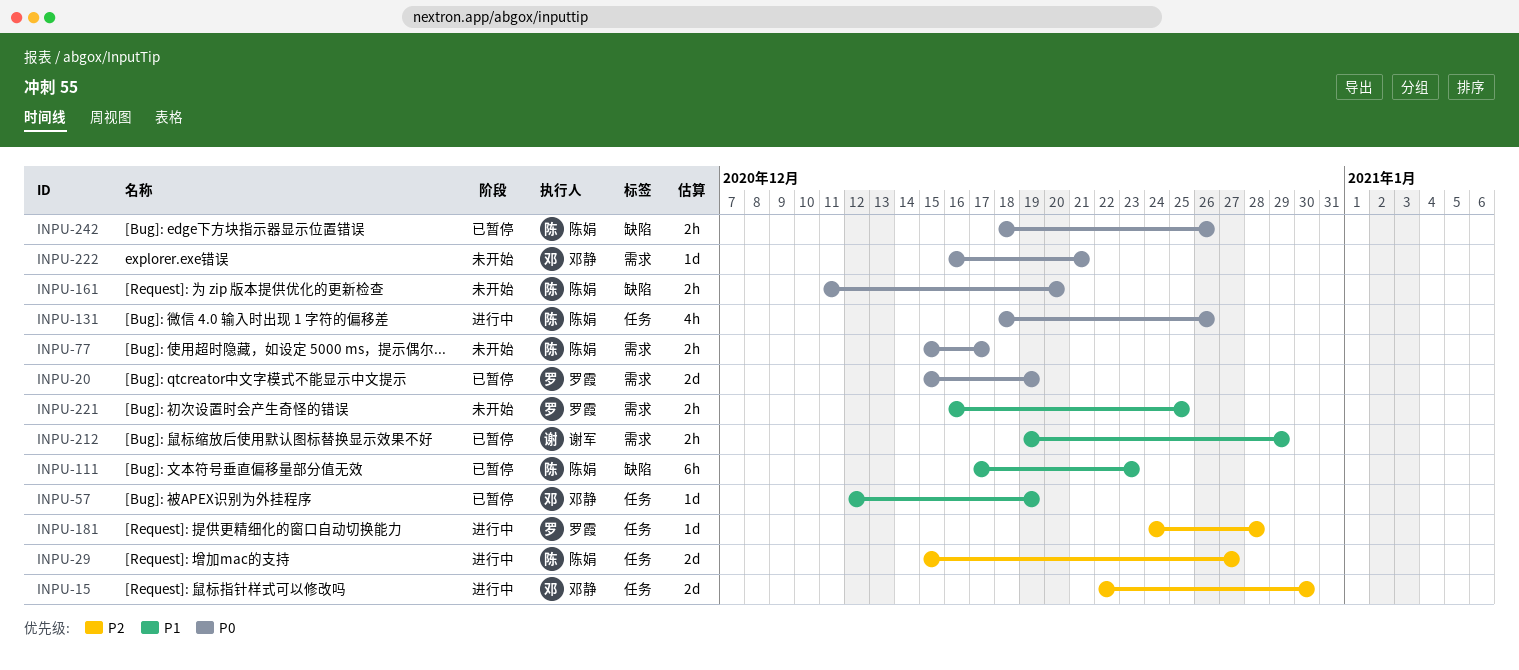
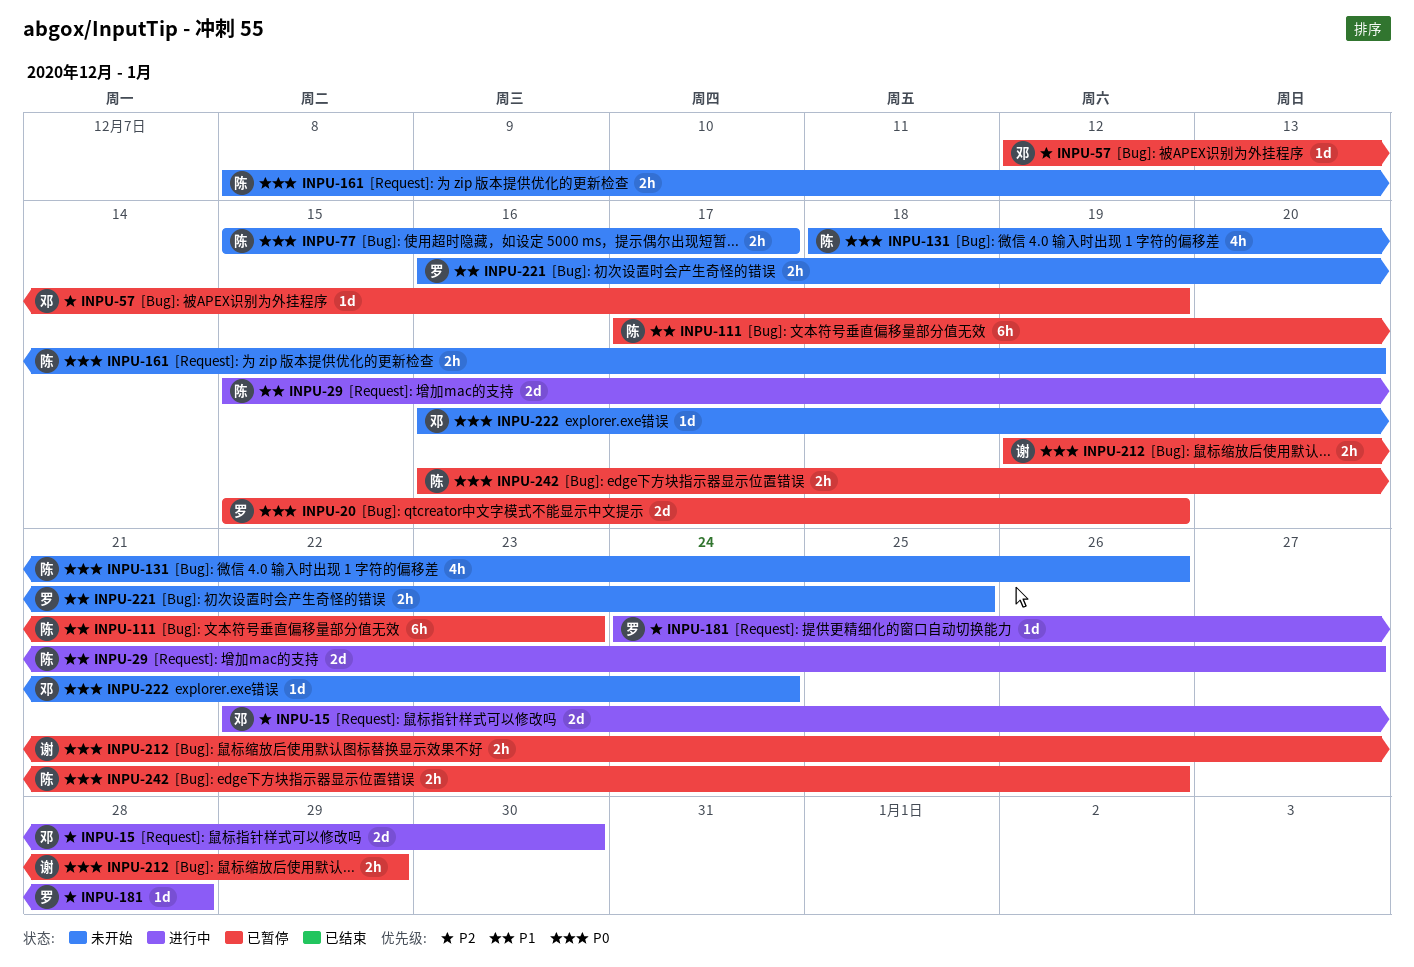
INPU-29, priority: P2 -> P1
INPU-57, priority: P1 -> P2
INPU-131, status: 进行中 -> 未开始
INPU-161, start: Dec 11 -> Dec 8
INPU-212, priority: P1 -> P0
INPU-222, due: Dec 21 -> Dec 24
INPU-242, start: Dec 18 -> Dec 16

